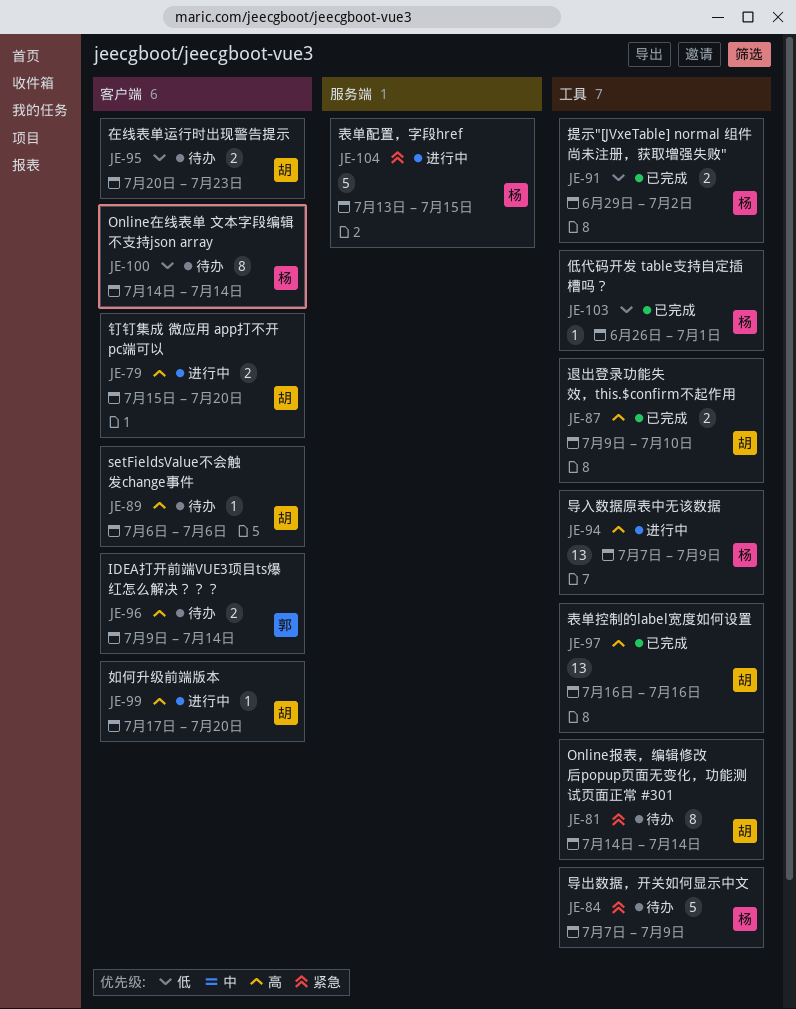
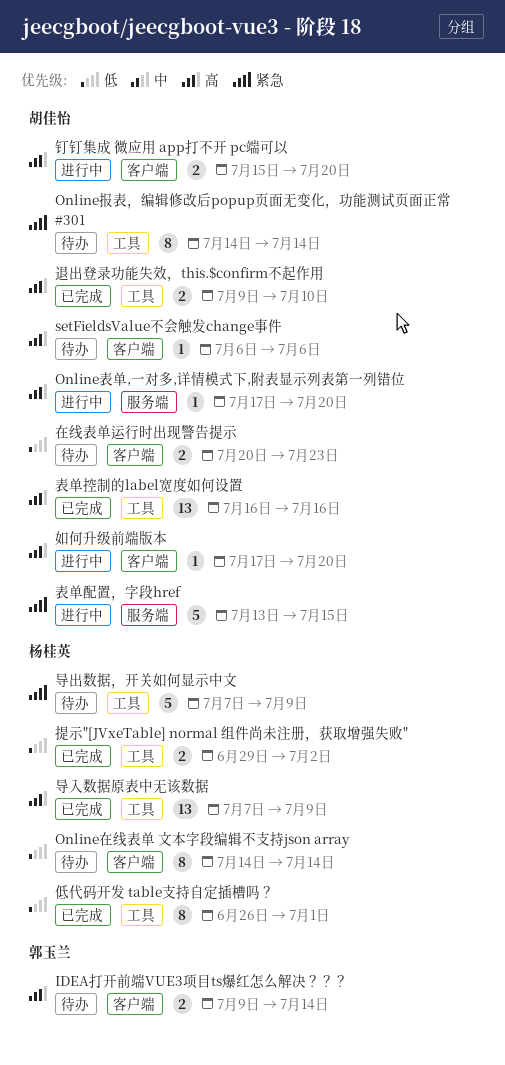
Online表单,一对多,详情模式下,附表显示列表第一列错位: none -> present
低代码开发 table支持自定插槽吗？, estimate: 1 -> 8
导入数据原表中无该数据, status: 进行中 -> 已完成
表单配置，字段href, owner: 杨桂英 -> 胡佳怡

